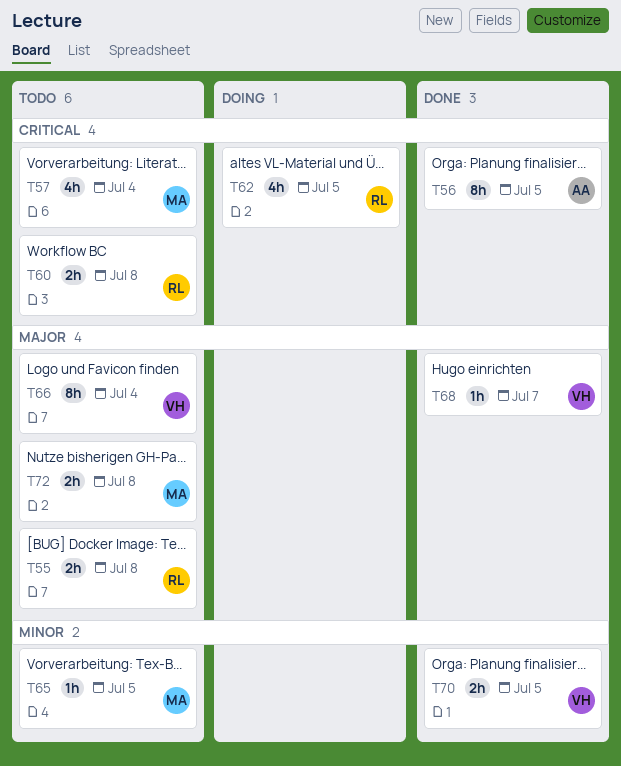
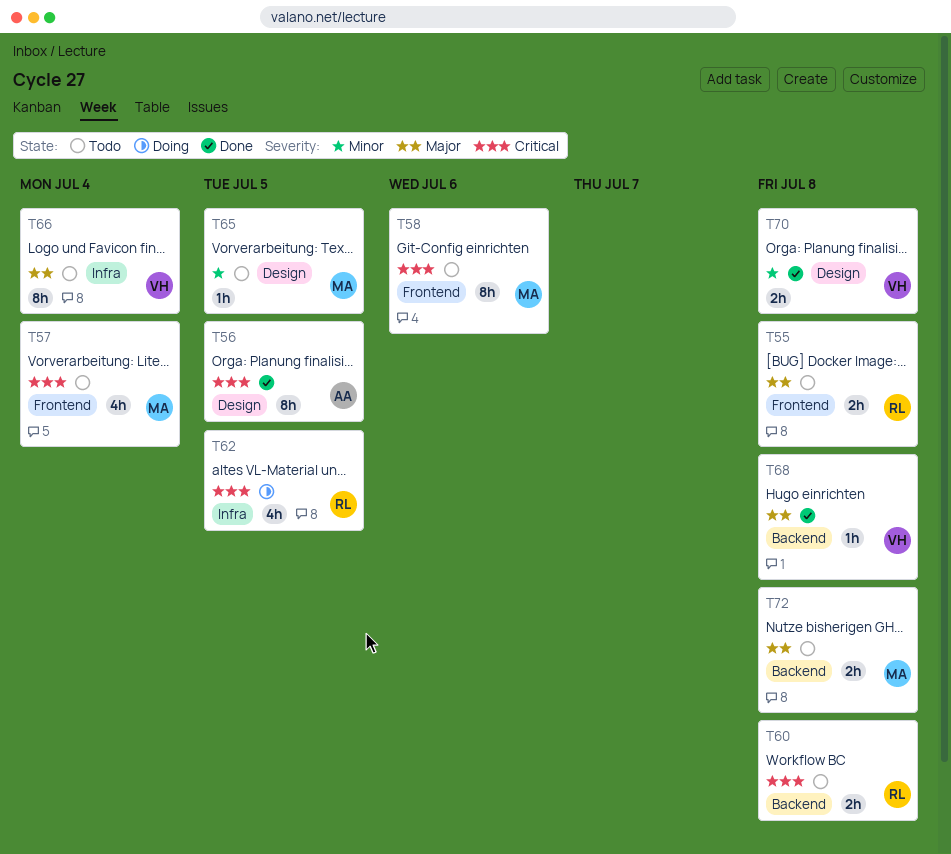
T58: none -> present
T68, due: Jul 7 -> Jul 8
T70, due: Jul 5 -> Jul 8

